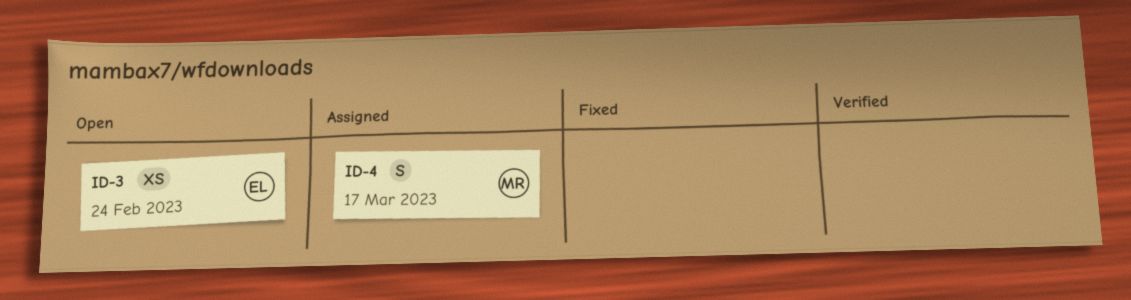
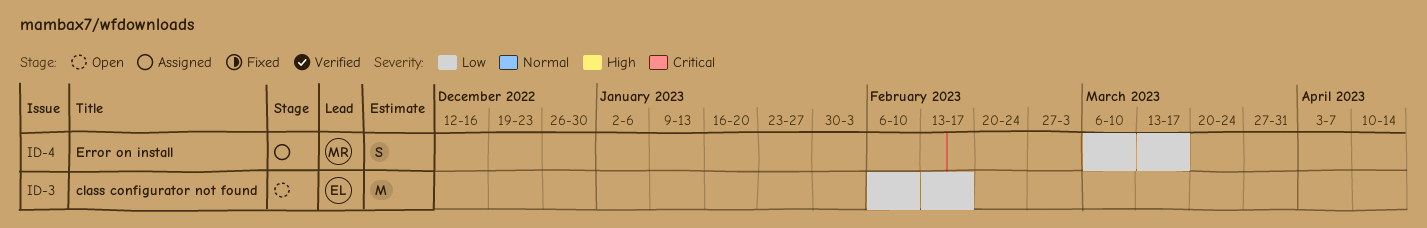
ID-3, estimate: XS -> M
ID-3, due: Feb 24 -> Feb 17

